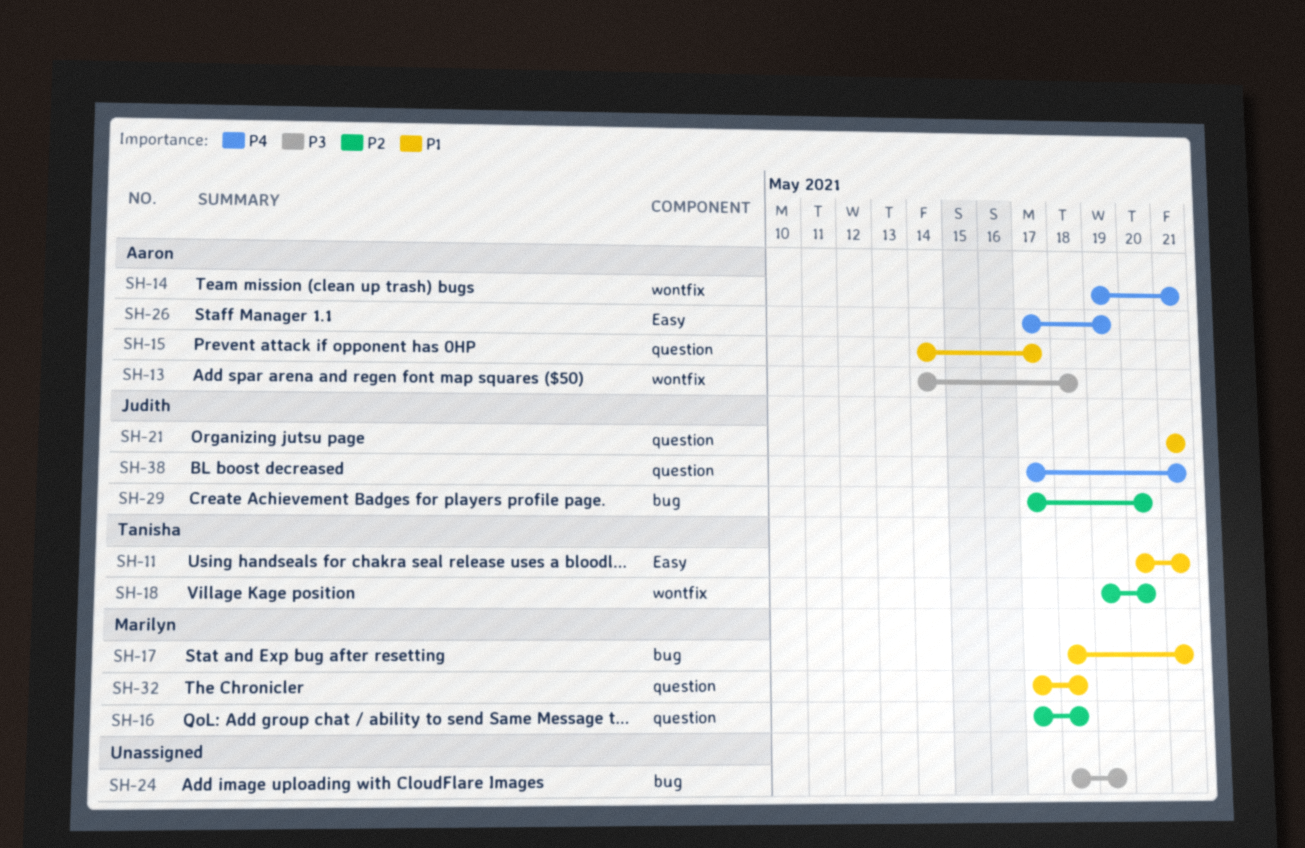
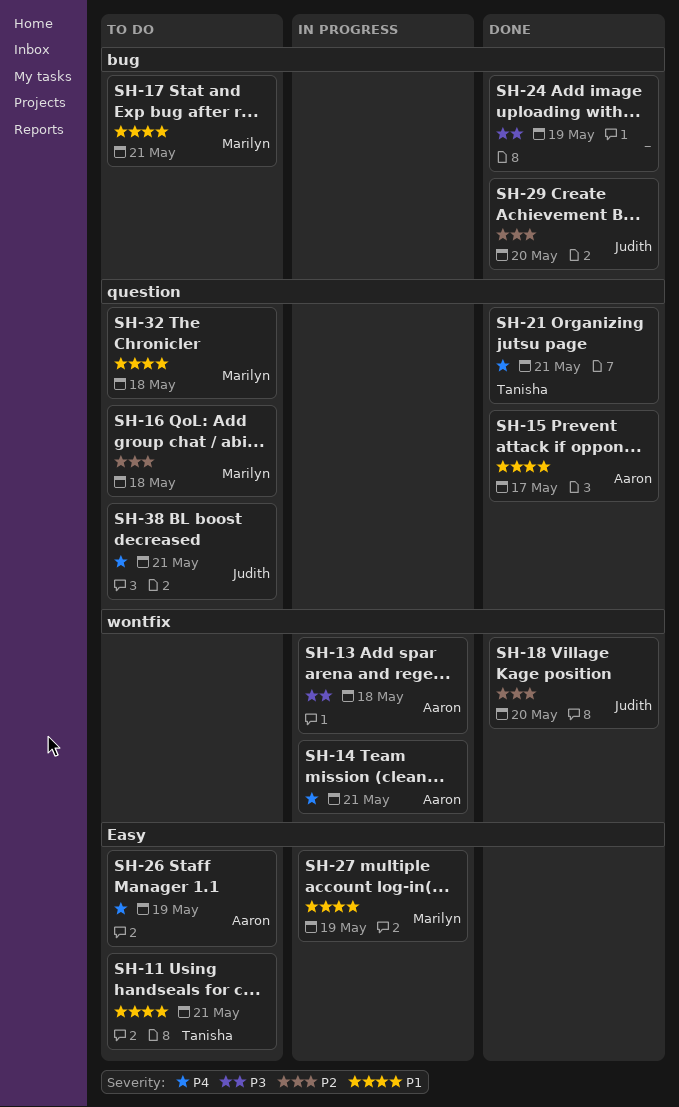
SH-18, owner: Tanisha -> Judith
SH-21, owner: Judith -> Tanisha
SH-21, priority: P1 -> P4
SH-27: none -> present

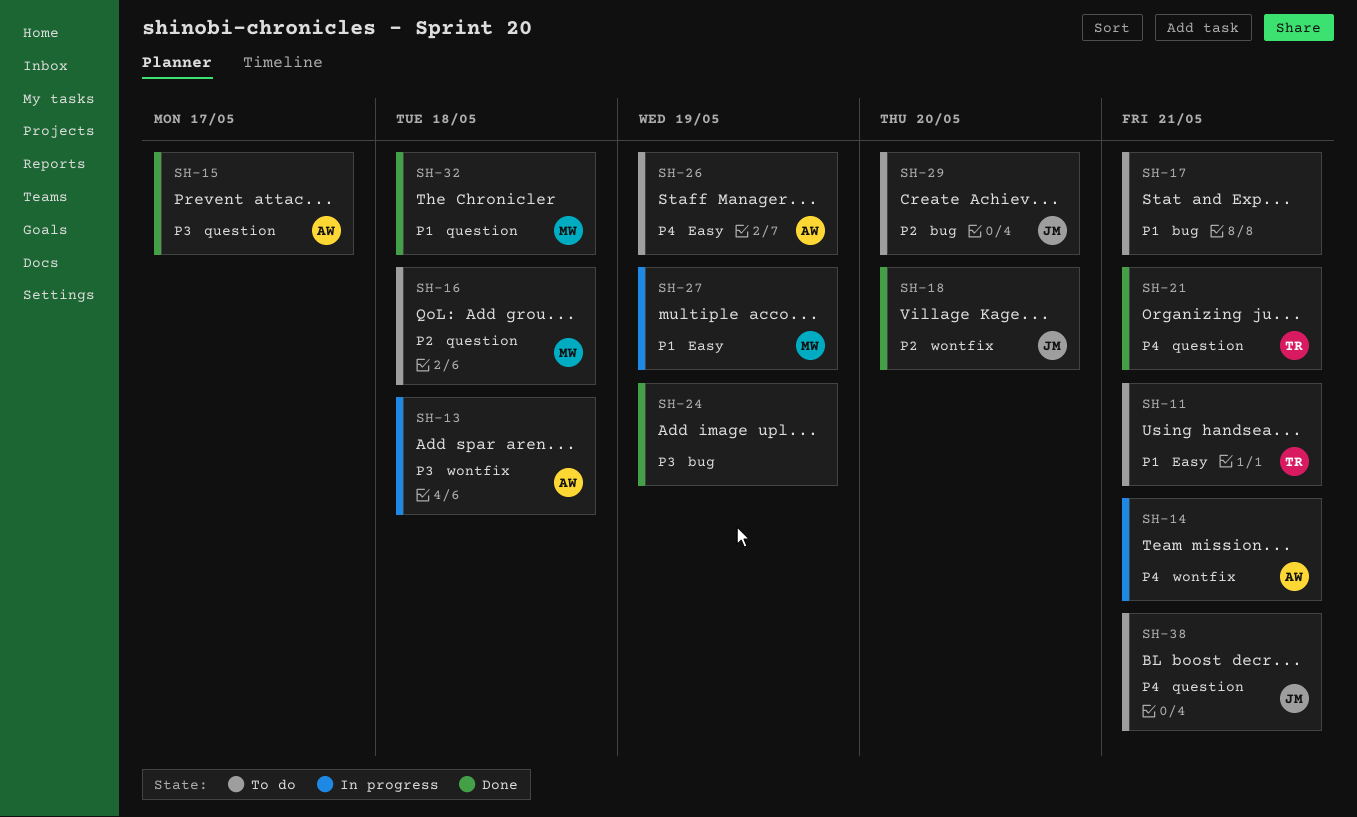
SH-15, priority: P1 -> P3
SH-17, owner: Marilyn -> none
SH-29, status: Done -> To do
SH-32, status: To do -> Done

